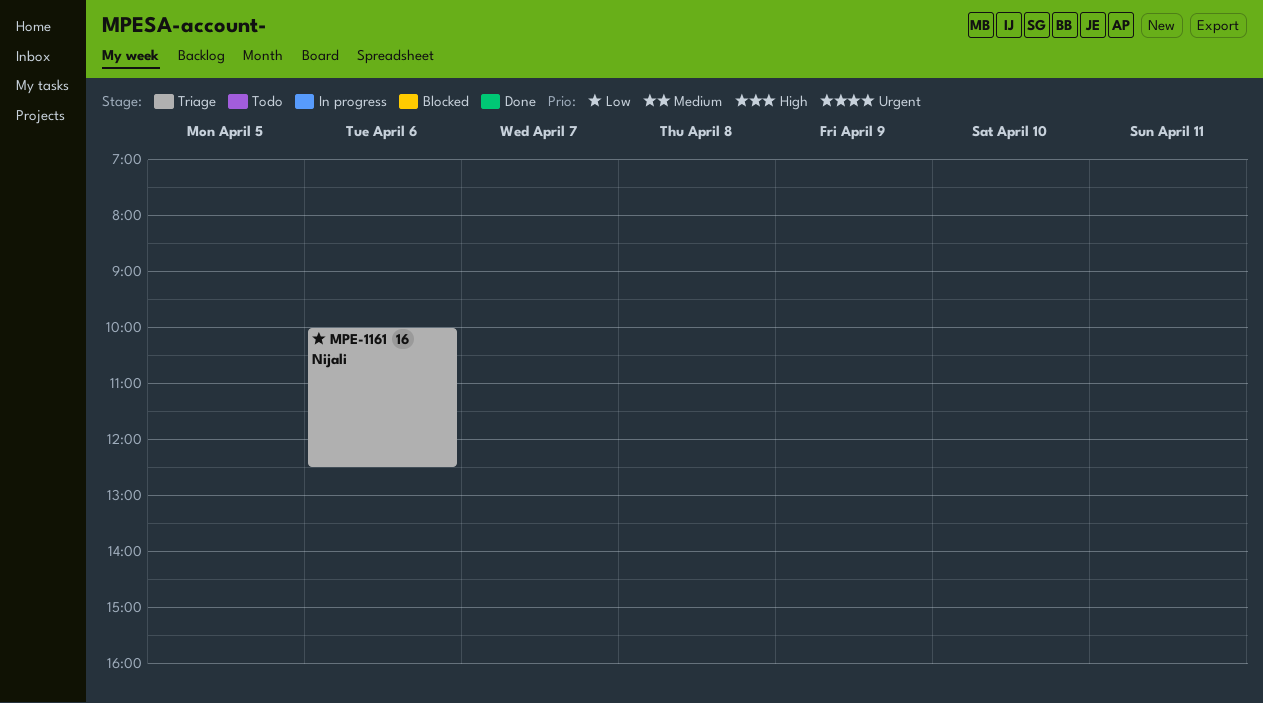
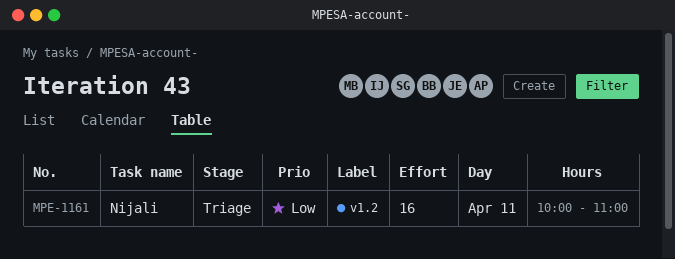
MPE-1161, day: Apr 6 -> Apr 11
MPE-1161, ends: 12:30 -> 11:00

